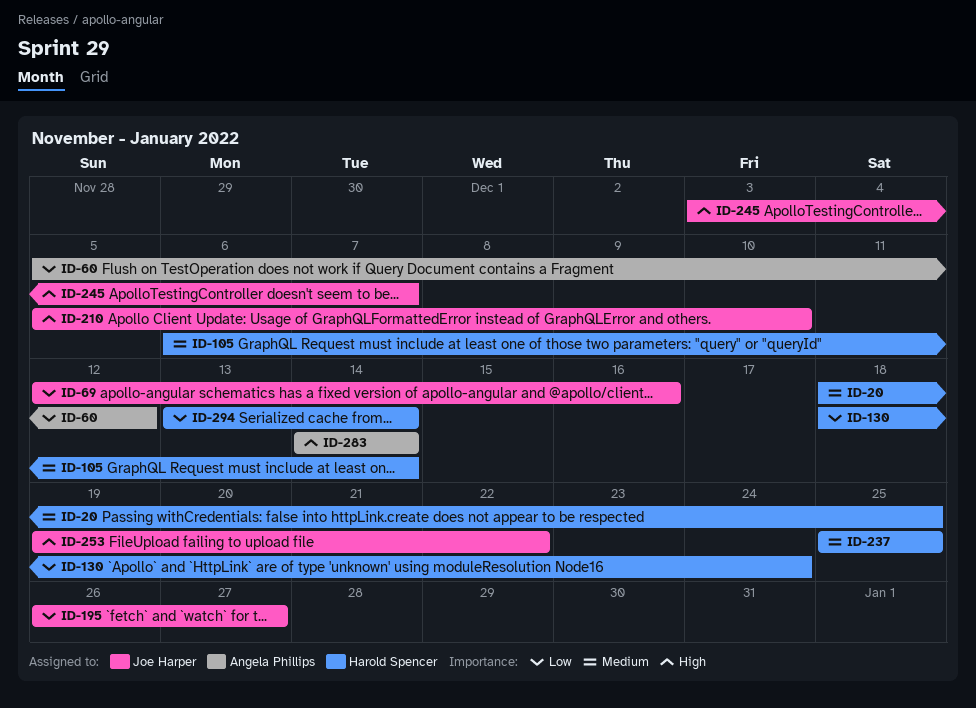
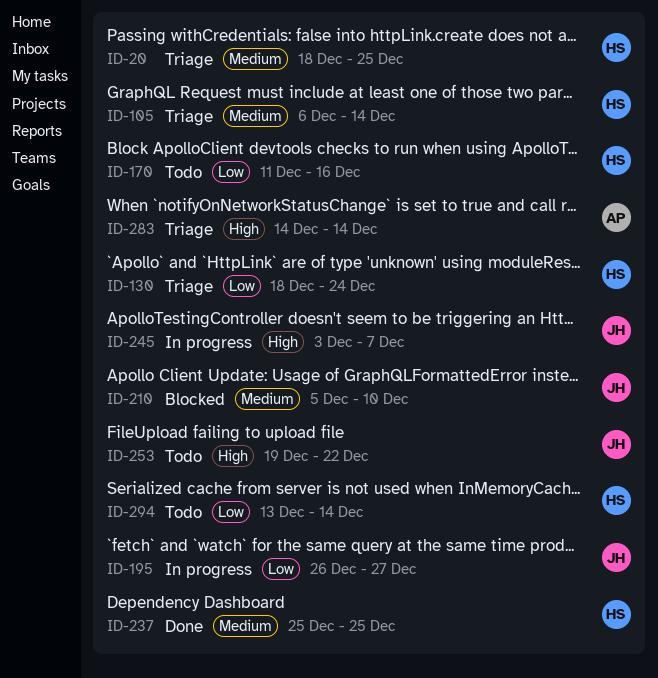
ID-60: present -> none
ID-69: present -> none
ID-170: none -> present
ID-210, priority: High -> Medium

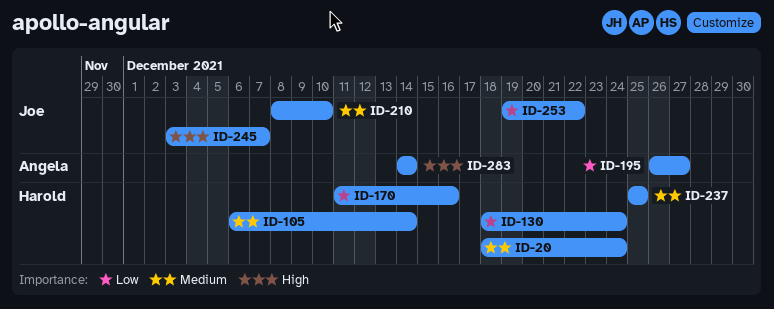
ID-20, due: Dec 25 -> Dec 24
ID-195, owner: Joe -> Angela
ID-210, start: Dec 5 -> Dec 8
ID-253, priority: High -> Low
ID-294: present -> none

